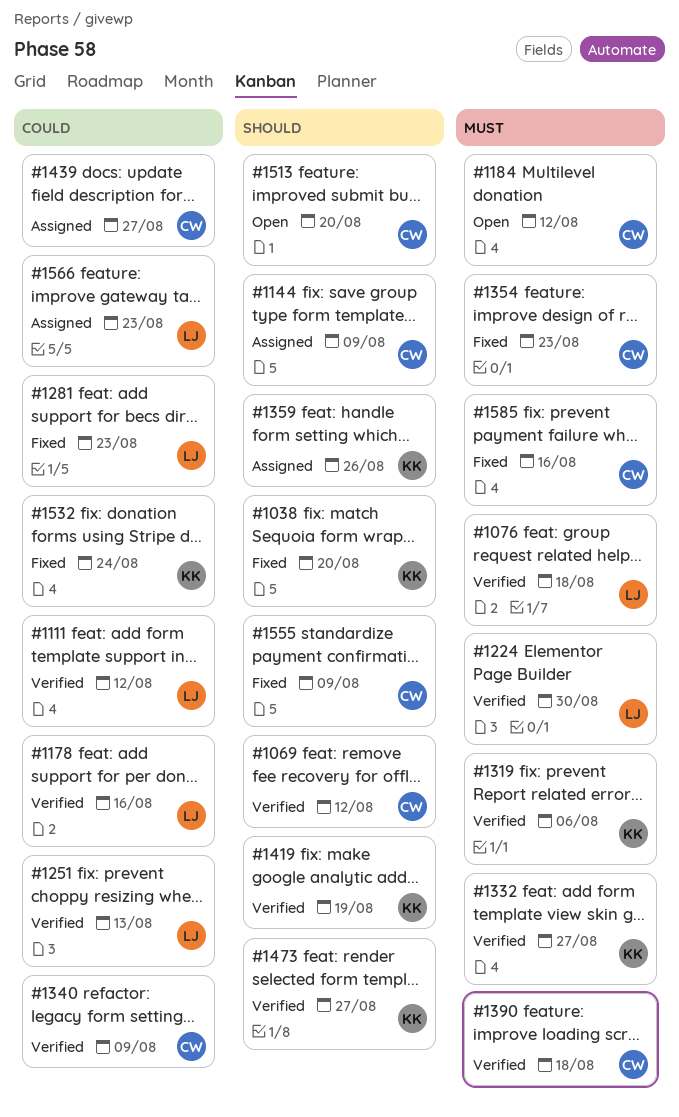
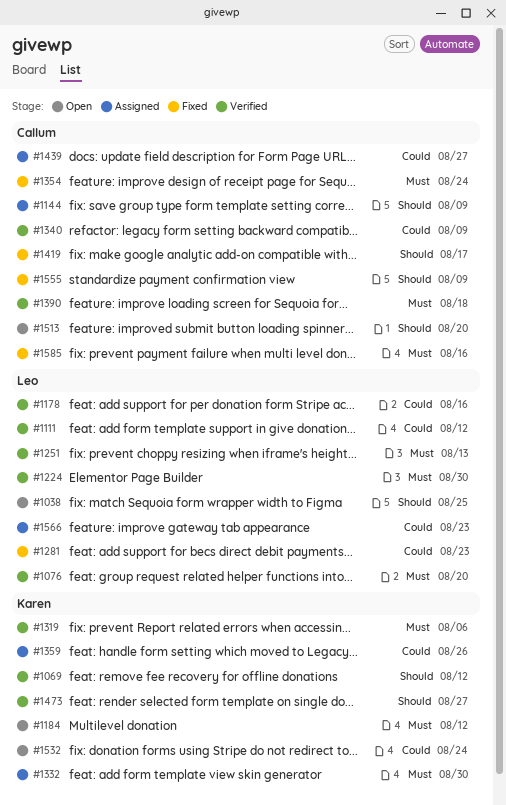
#1038, status: Fixed -> Open
#1038, owner: Karen -> Leo
#1038, due: Aug 20 -> Aug 25
#1069, owner: Callum -> Karen
#1076, due: Aug 18 -> Aug 20
#1184, owner: Callum -> Karen
#1251, priority: Could -> Must
#1332, status: Verified -> Assigned
#1332, due: Aug 27 -> Aug 30
#1354, due: Aug 23 -> Aug 24
#1359, priority: Should -> Could
#1419, status: Verified -> Fixed
#1419, owner: Karen -> Callum
#1419, due: Aug 19 -> Aug 17
#1532, status: Fixed -> Open

